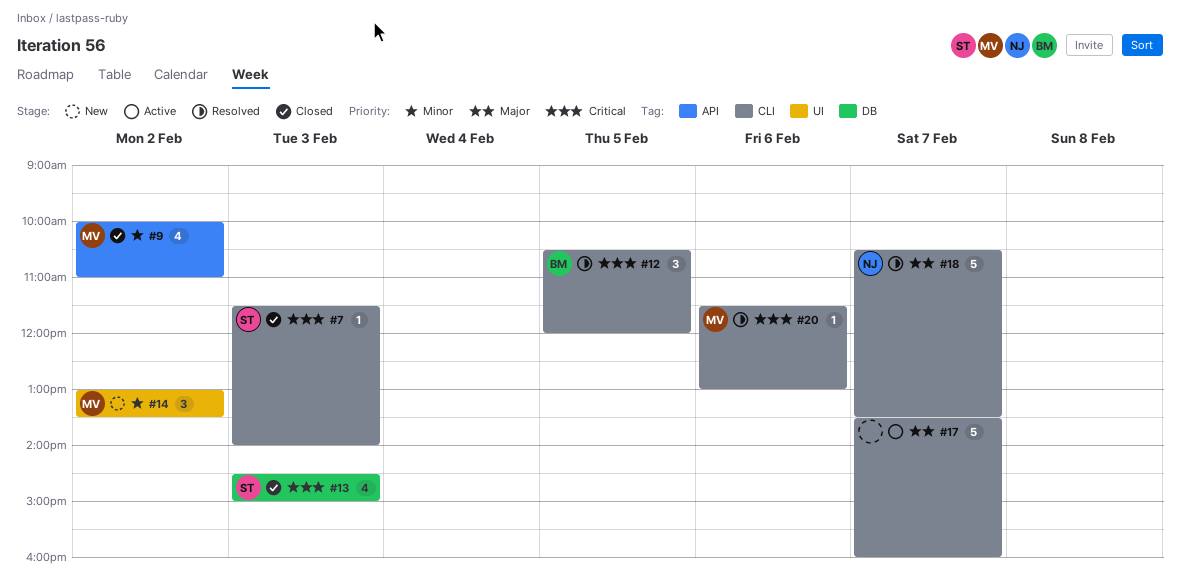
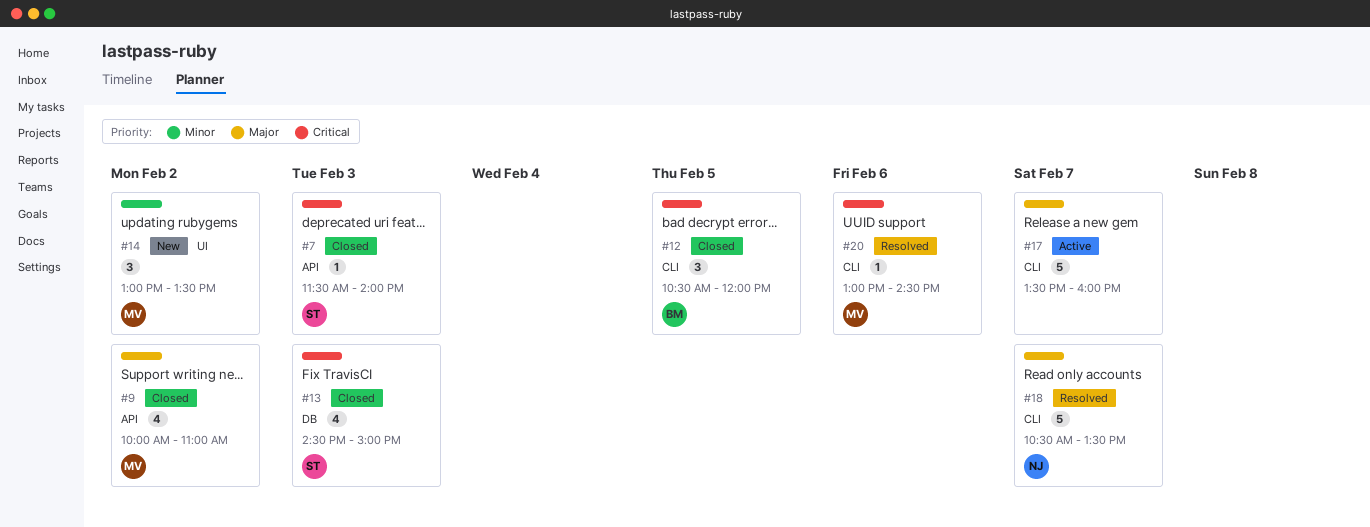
#7, label: CLI -> API
#9, priority: Minor -> Major
#12, status: Resolved -> Closed
#20, begins: 11:30 -> 13:00
#20, ends: 13:00 -> 14:30

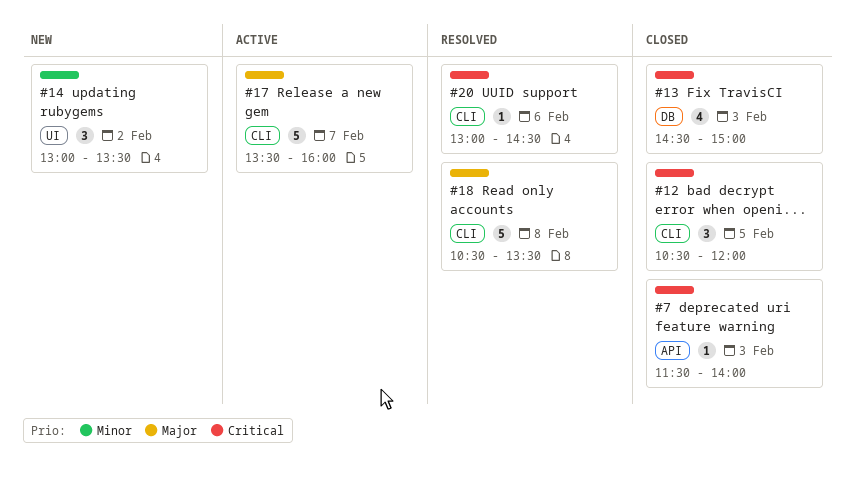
#9: present -> none
#18, day: Feb 7 -> Feb 8

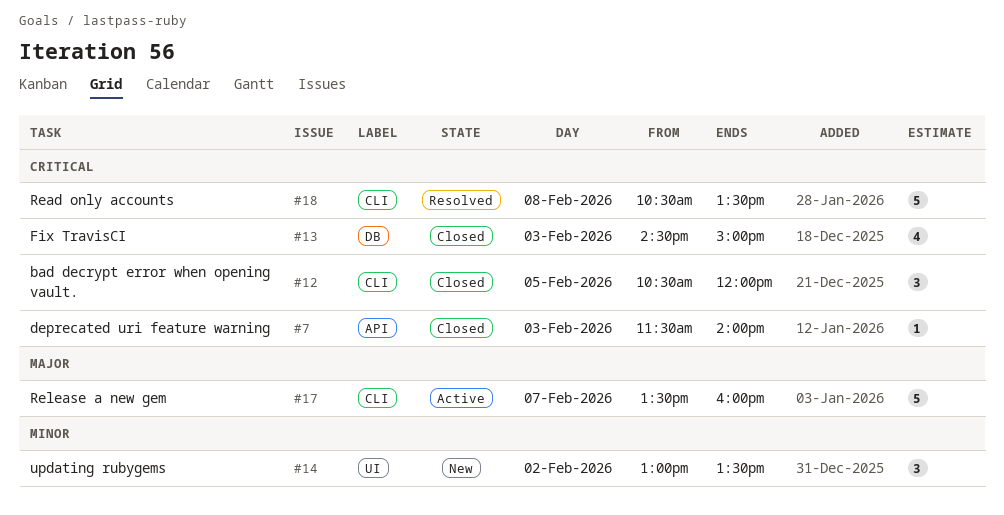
#18, priority: Major -> Critical
#20: present -> none

